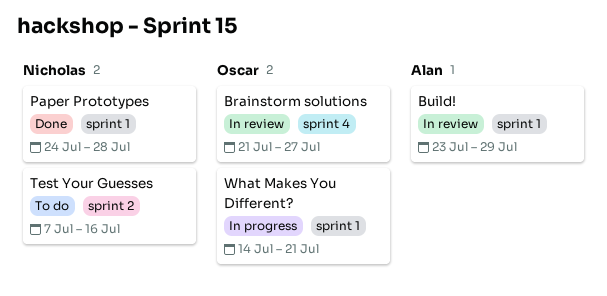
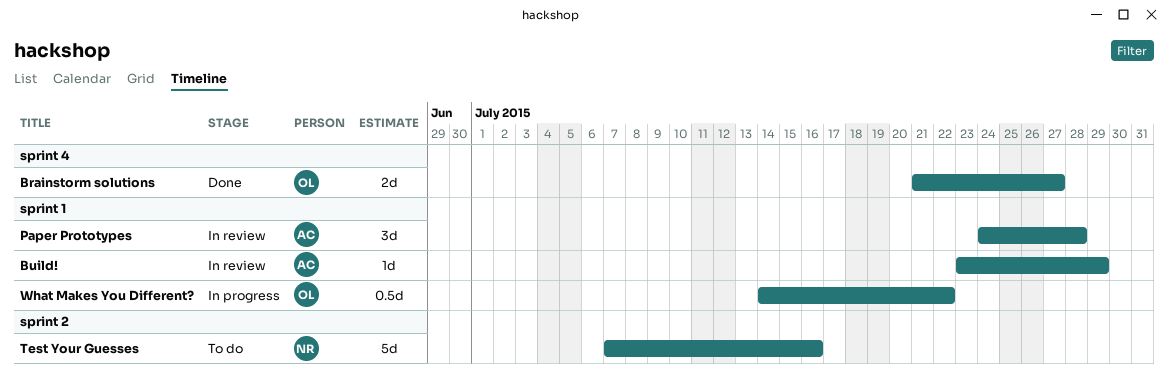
Brainstorm solutions, status: In review -> Done
Paper Prototypes, status: Done -> In review
Paper Prototypes, owner: Nicholas -> Alan
What Makes You Different?, due: Jul 21 -> Jul 22

